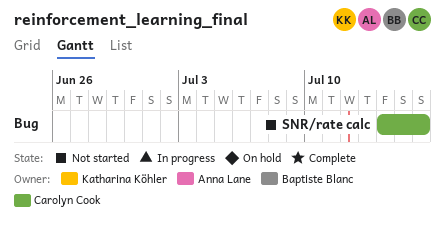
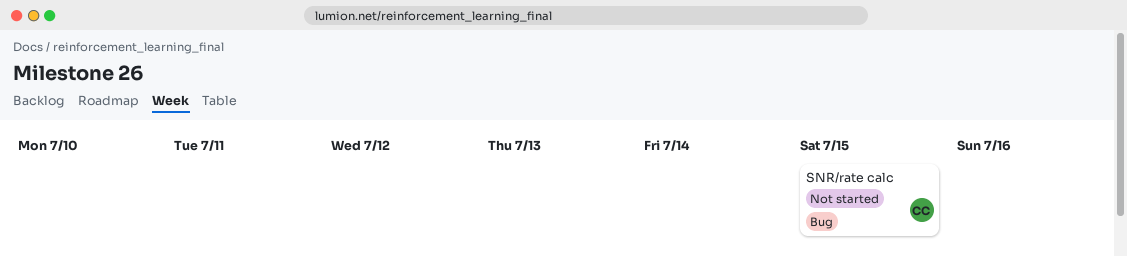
SNR/rate calc, due: Jul 16 -> Jul 15

